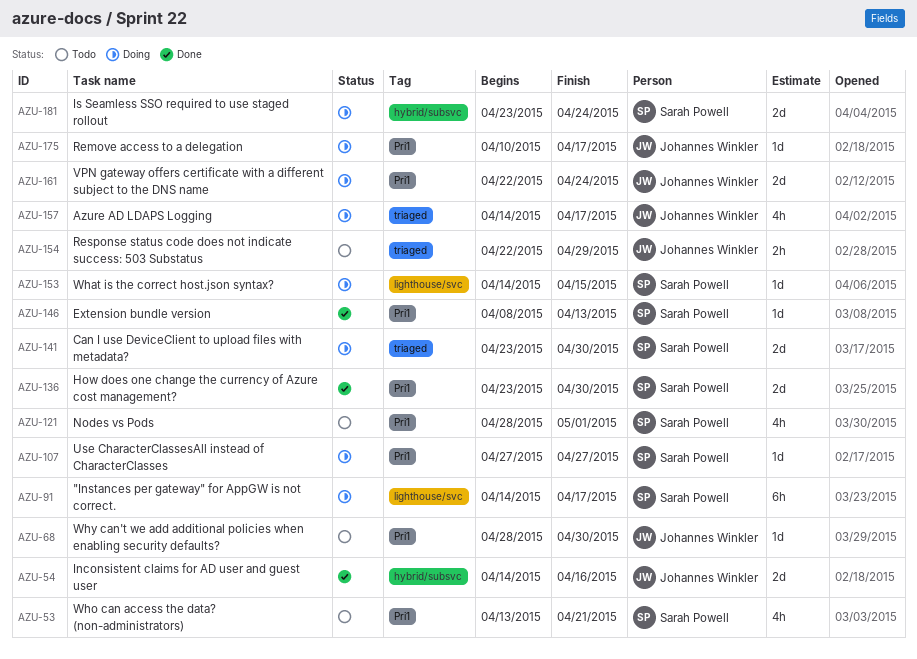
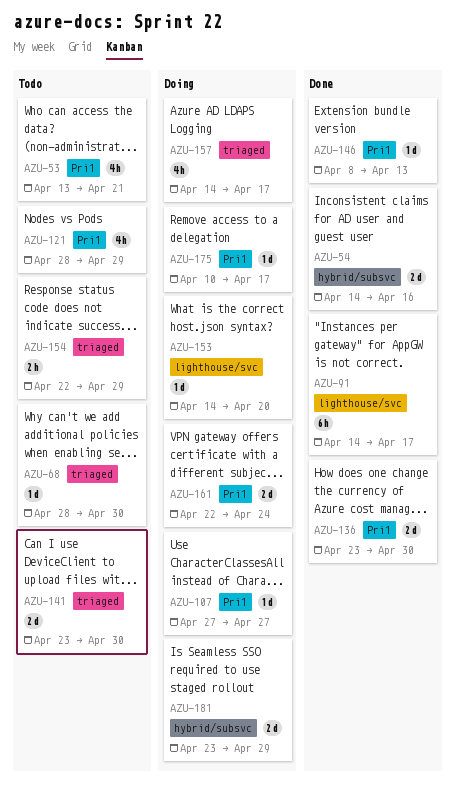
AZU-68, label: Pri1 -> triaged
AZU-91, status: Doing -> Done
AZU-121, due: May 1 -> Apr 29
AZU-141, status: Doing -> Todo
AZU-153, due: Apr 15 -> Apr 20
AZU-181, due: Apr 24 -> Apr 29

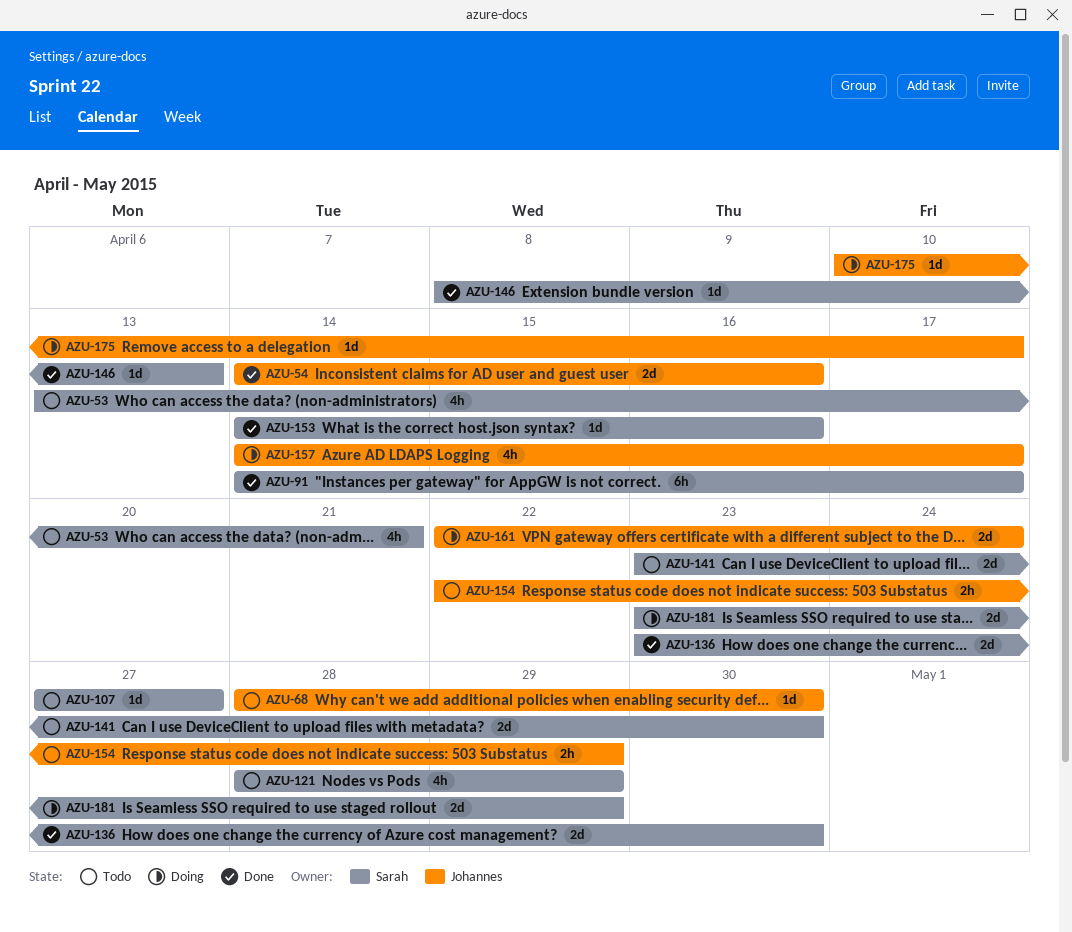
AZU-107, status: Doing -> Todo
AZU-153, status: Doing -> Done
AZU-153, due: Apr 20 -> Apr 16

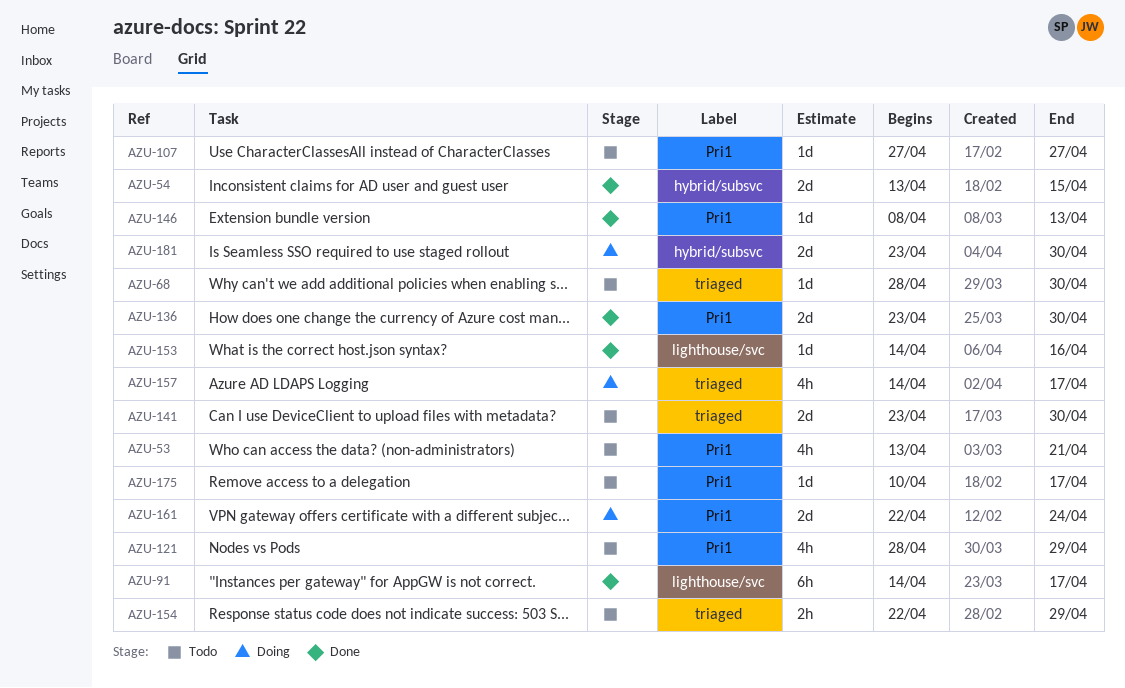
AZU-54, start: Apr 14 -> Apr 13
AZU-54, due: Apr 16 -> Apr 15
AZU-175, status: Doing -> Todo
AZU-181, due: Apr 29 -> Apr 30

